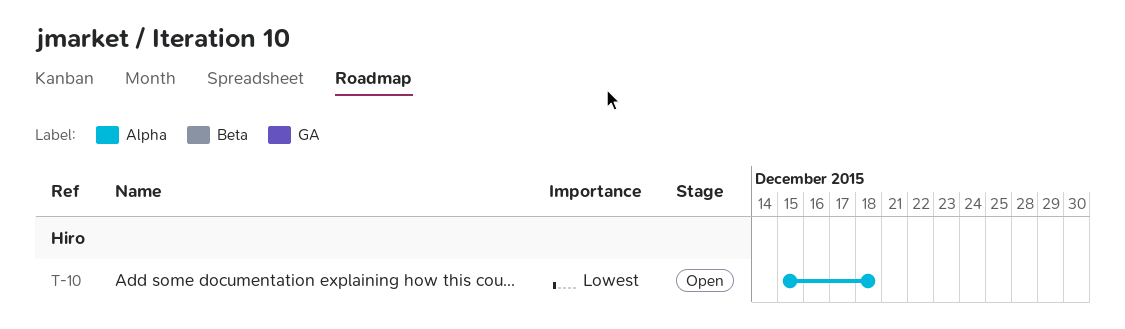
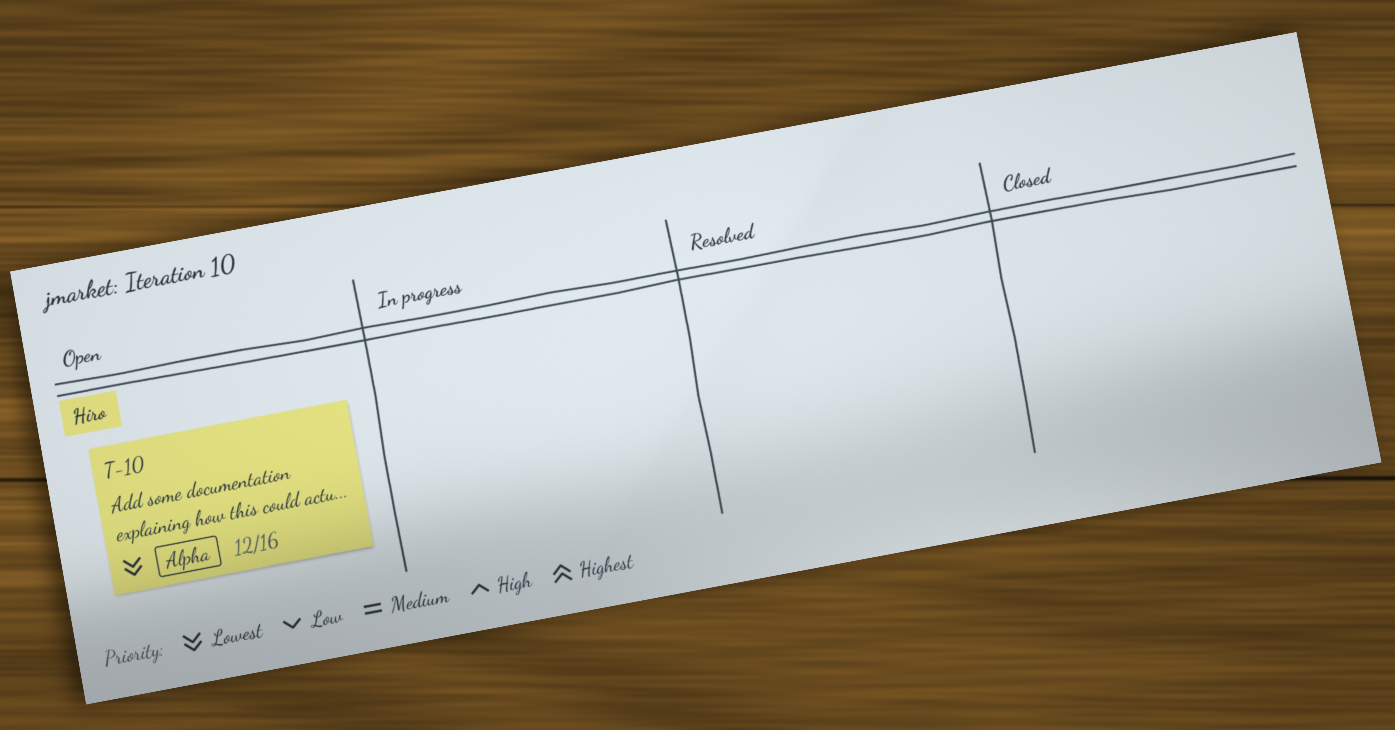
T-10, due: Dec 18 -> Dec 16

